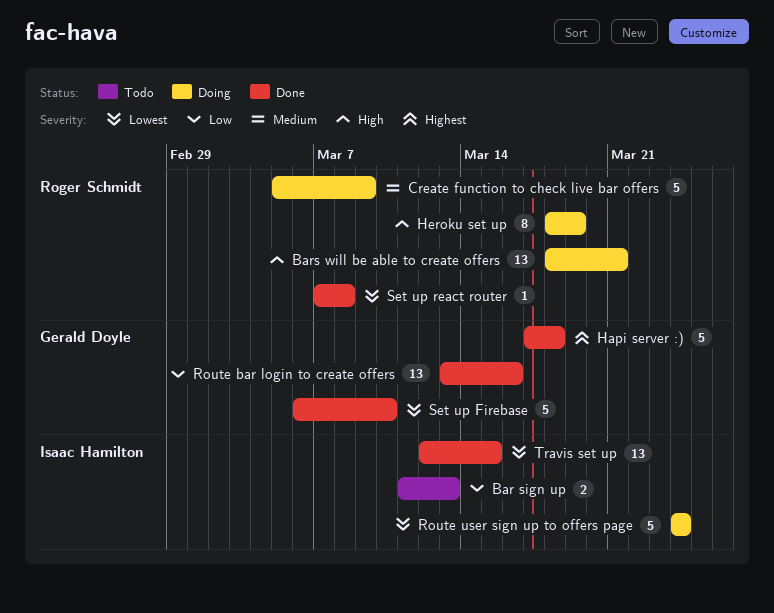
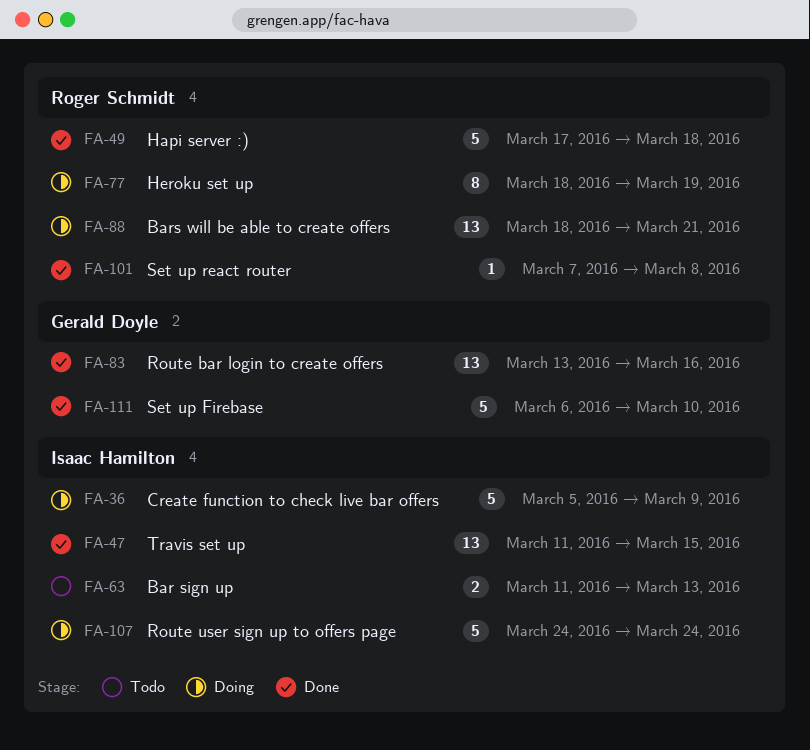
Create function to check live bar offers, owner: Roger Schmidt -> Isaac Hamilton
Hapi server :), owner: Gerald Doyle -> Roger Schmidt
Travis set up, start: Mar 12 -> Mar 11

